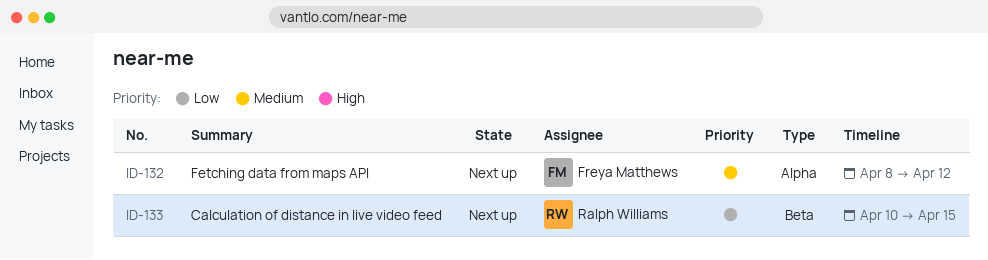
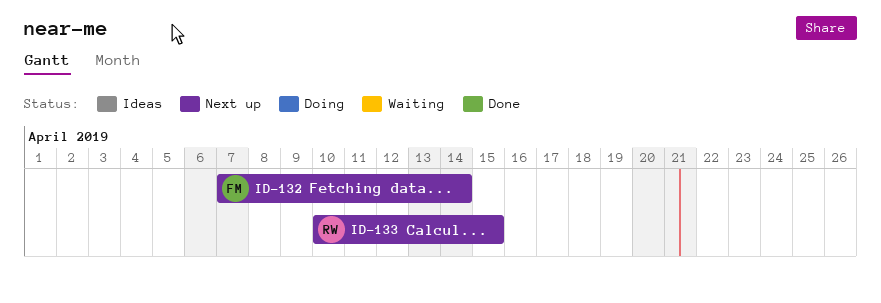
ID-132, start: Apr 8 -> Apr 7
ID-132, due: Apr 12 -> Apr 14

